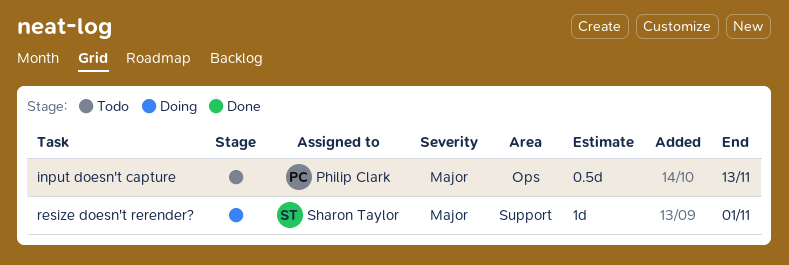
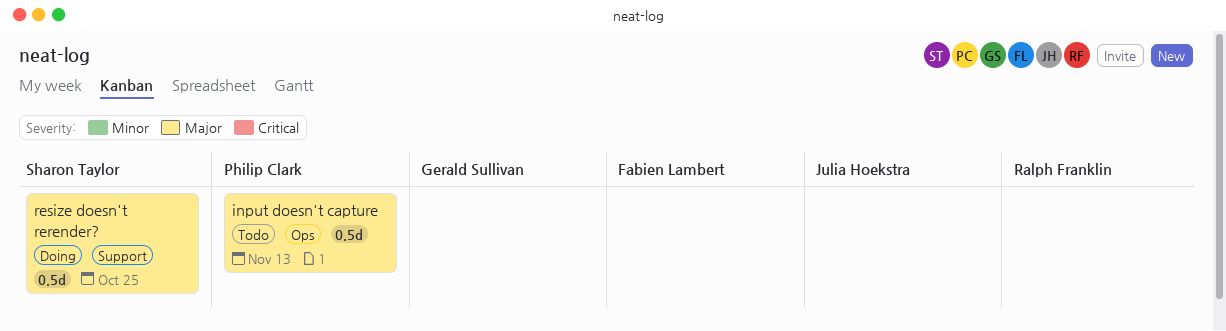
resize doesn't rerender?, estimate: 1d -> 0.5d
resize doesn't rerender?, due: Nov 1 -> Oct 25

